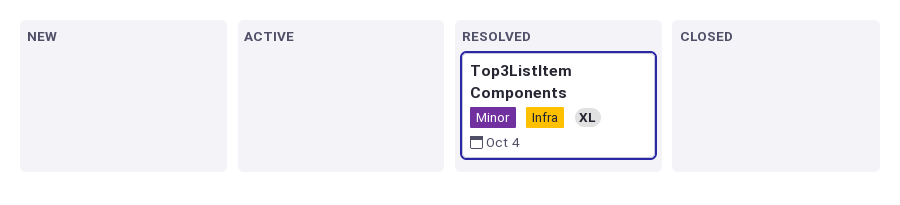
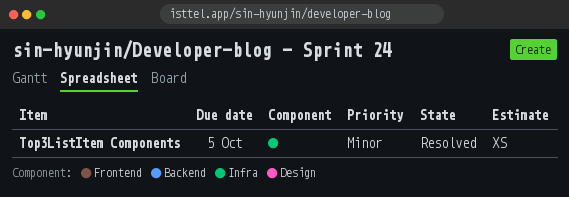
Top3ListItem Components, estimate: XL -> XS
Top3ListItem Components, due: Oct 4 -> Oct 5

